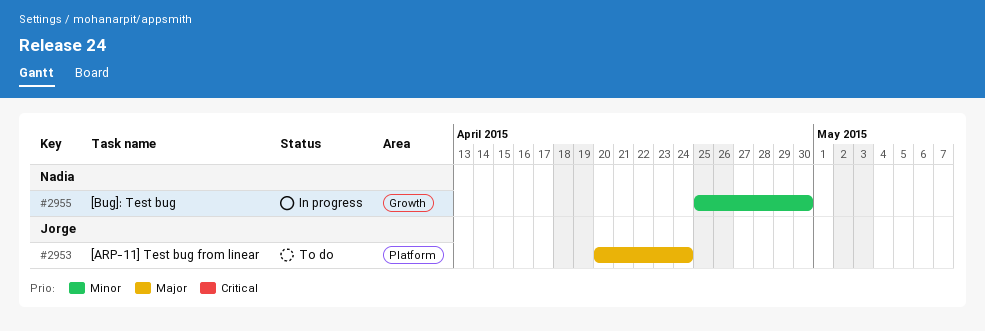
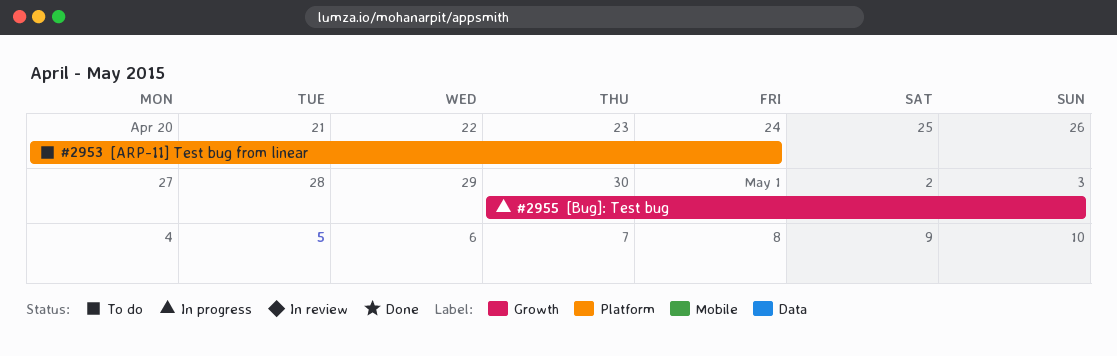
#2955, start: Apr 25 -> Apr 30
#2955, due: Apr 30 -> May 3

